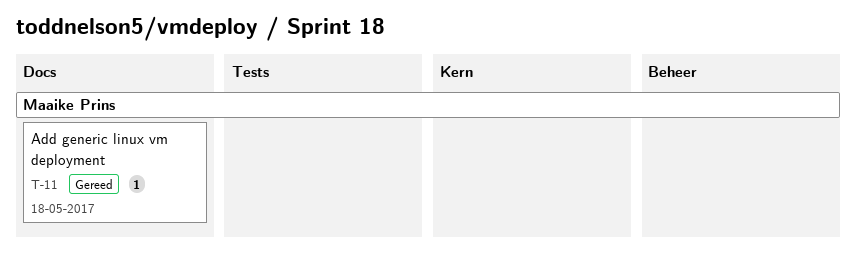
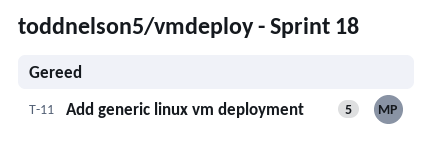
T-11, estimate: 1 -> 5

